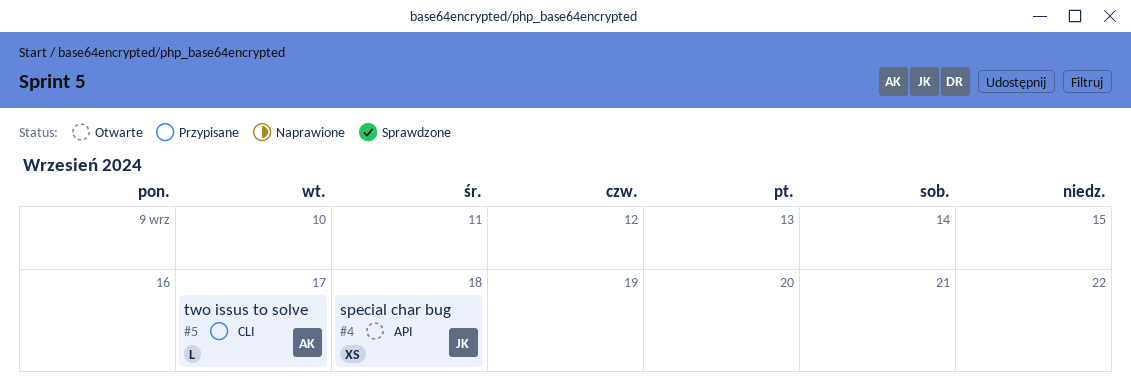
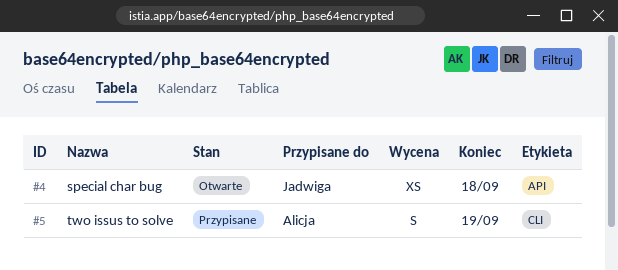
#5, estimate: L -> S
#5, due: Sep 17 -> Sep 19

